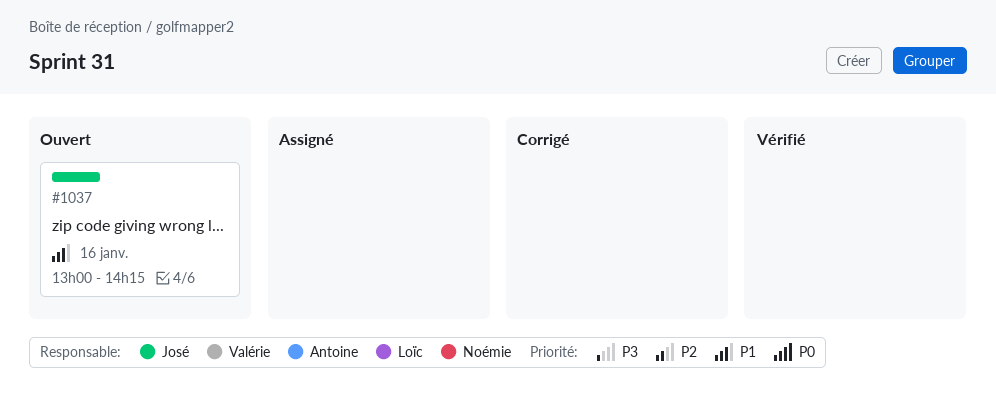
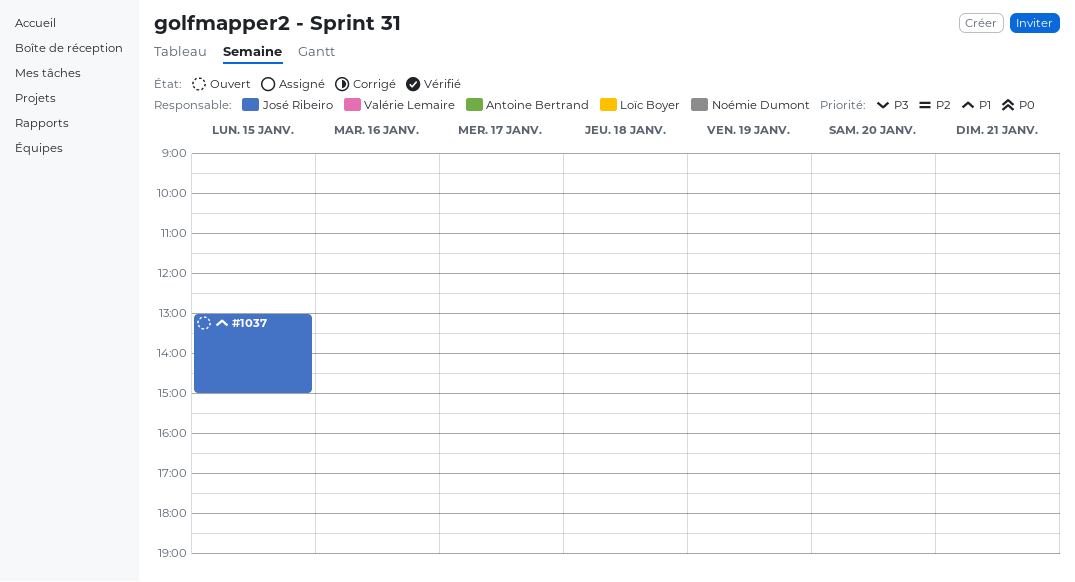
#1037, day: Jan 16 -> Jan 15
#1037, ends: 14:15 -> 15:00

